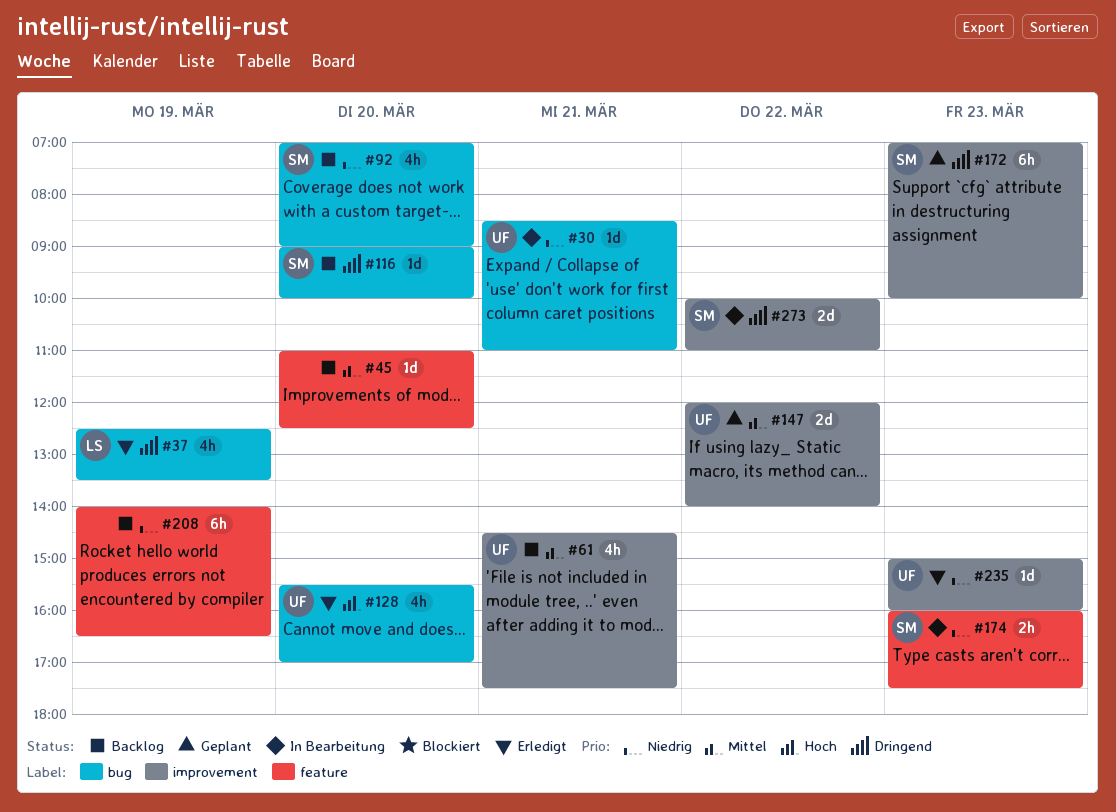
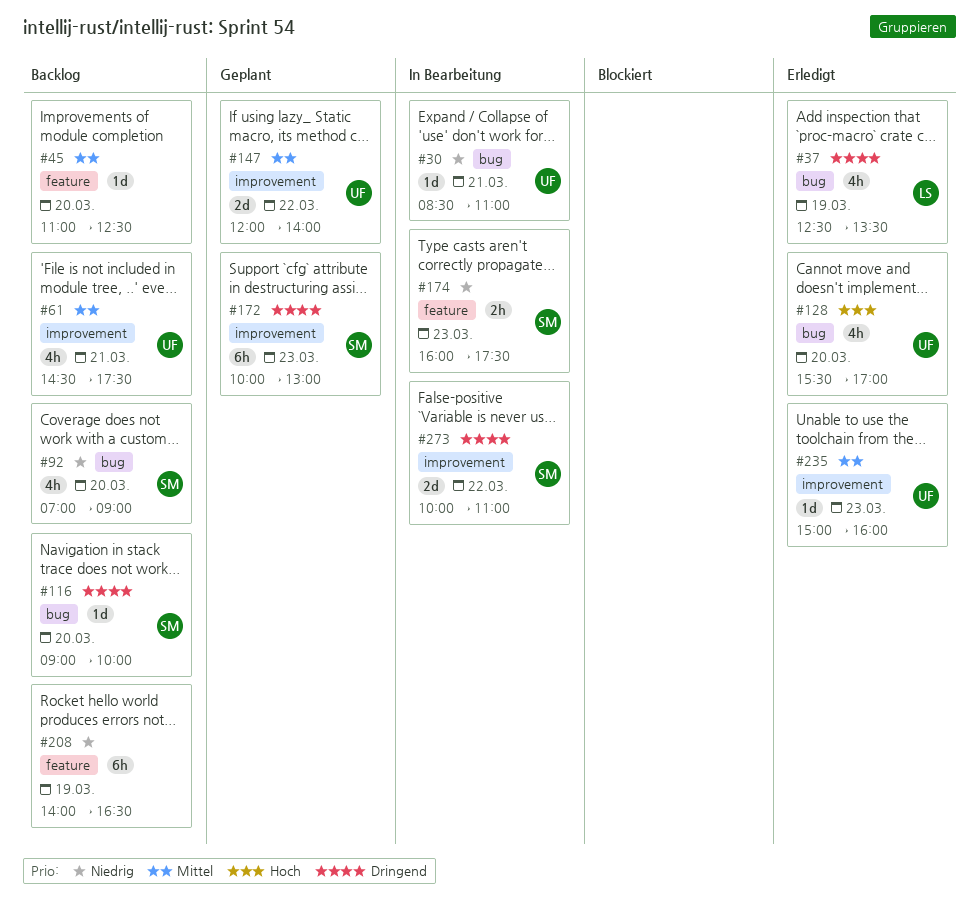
#172, begins: 07:00 -> 10:00
#172, ends: 10:00 -> 13:00
#235, priority: Niedrig -> Mittel

